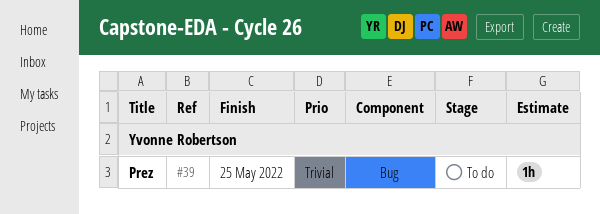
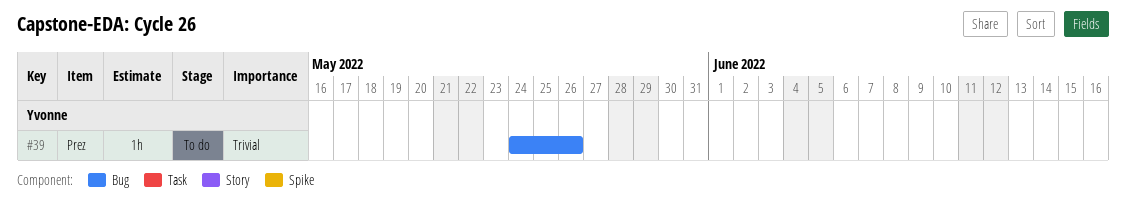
#39, due: May 25 -> May 26

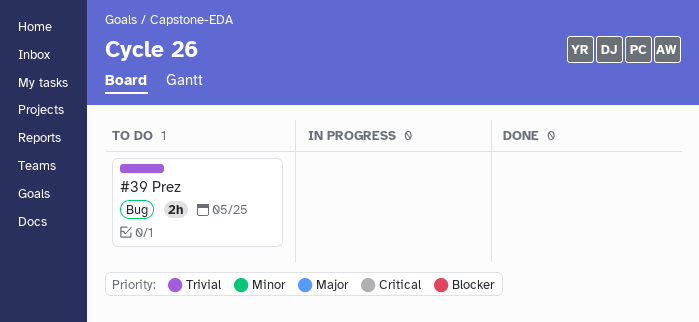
#39, estimate: 1h -> 2h
#39, due: May 26 -> May 25

